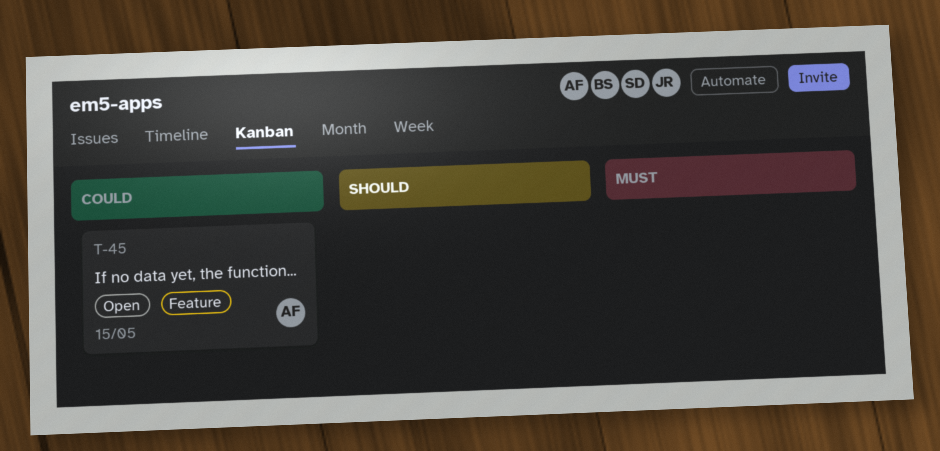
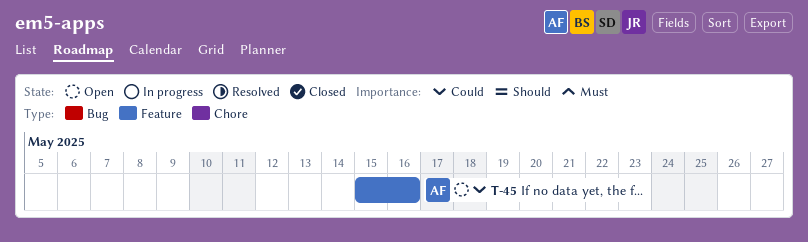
T-45, due: May 15 -> May 16

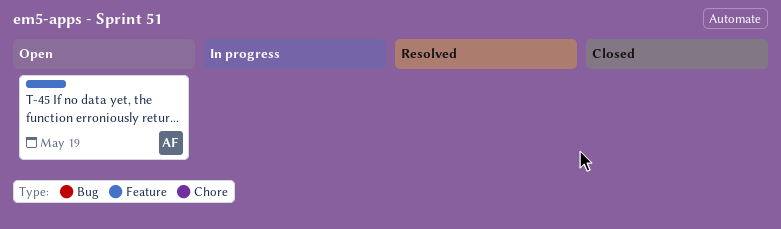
T-45, due: May 16 -> May 19

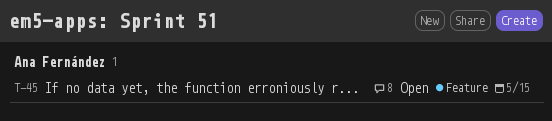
T-45, due: May 19 -> May 15

